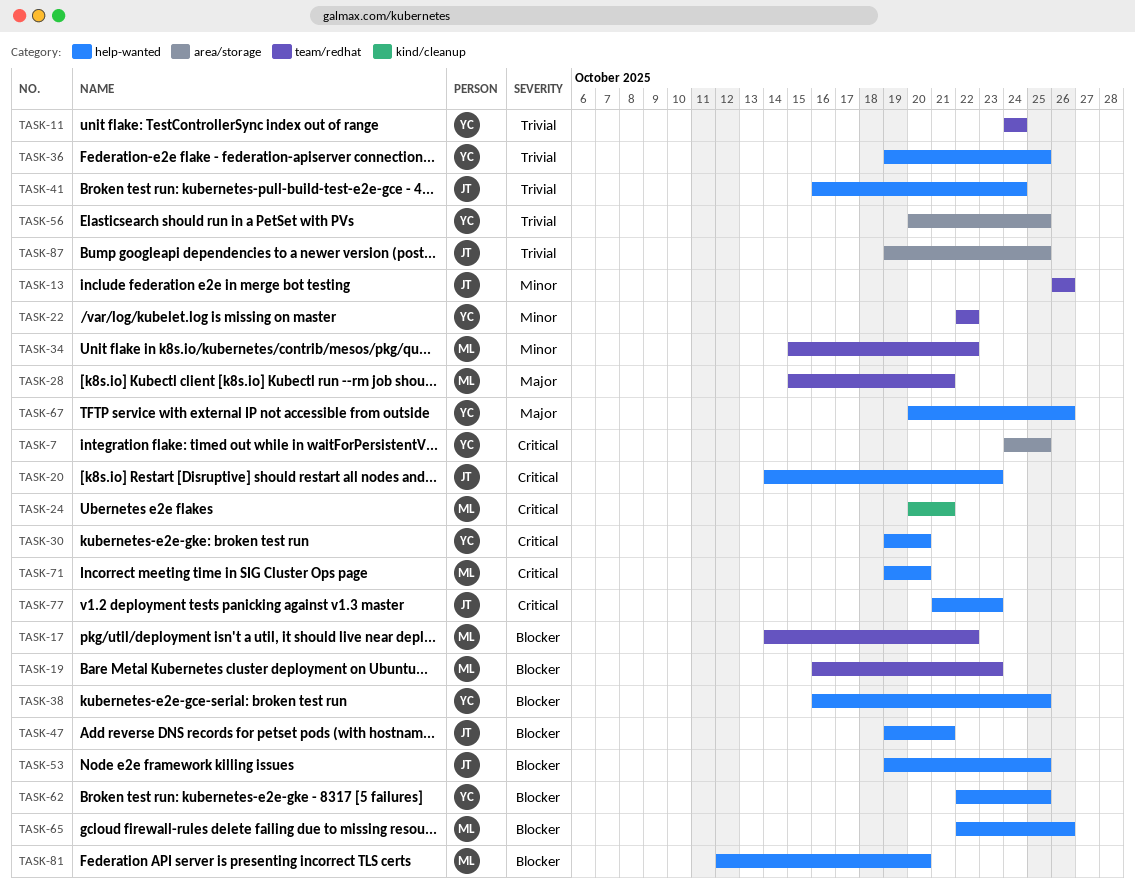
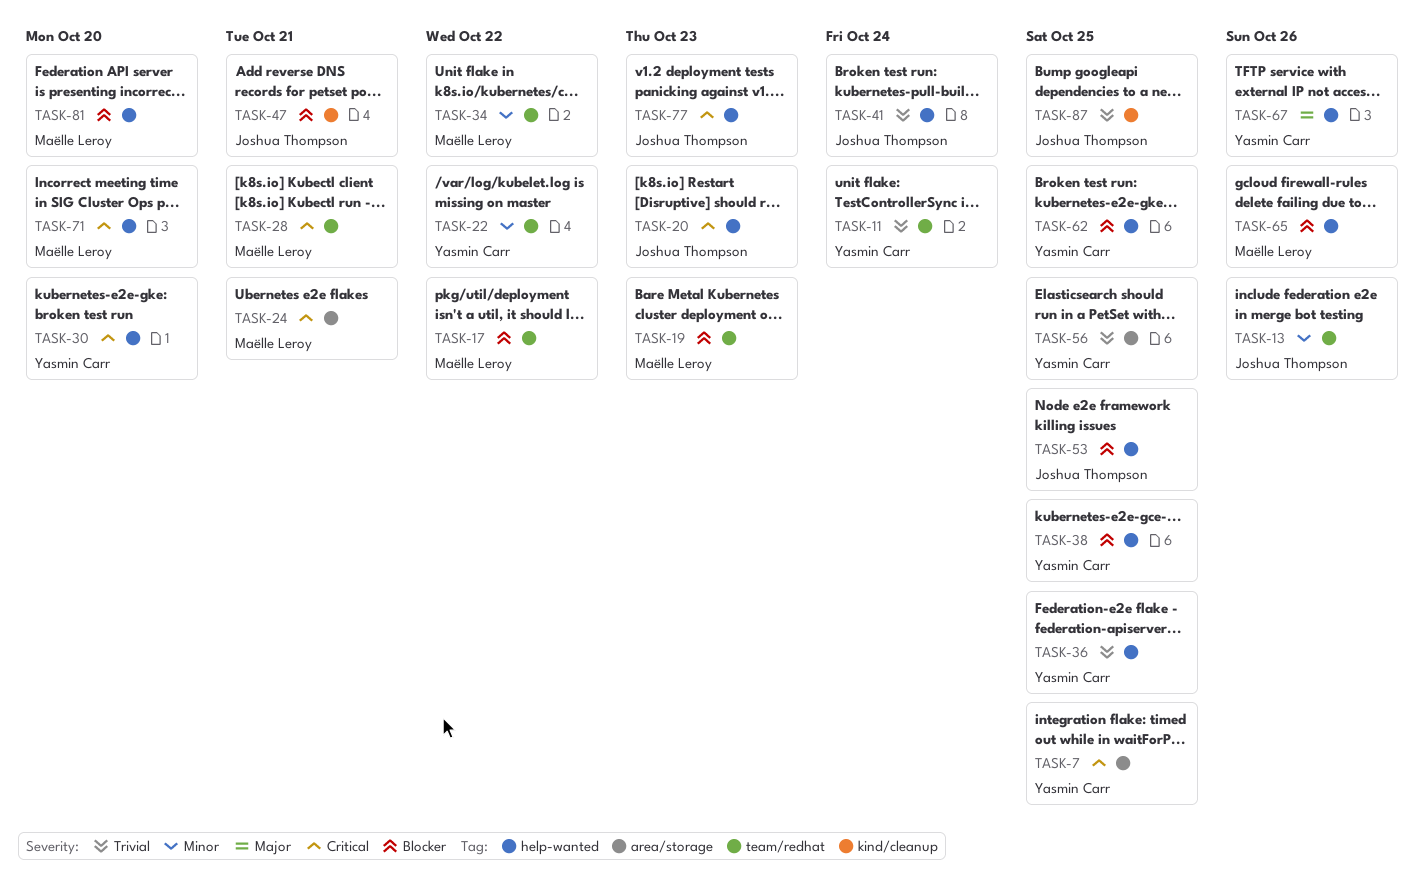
TASK-24, label: kind/cleanup -> area/storage
TASK-28, priority: Major -> Critical
TASK-47, label: help-wanted -> kind/cleanup
TASK-87, label: area/storage -> kind/cleanup

